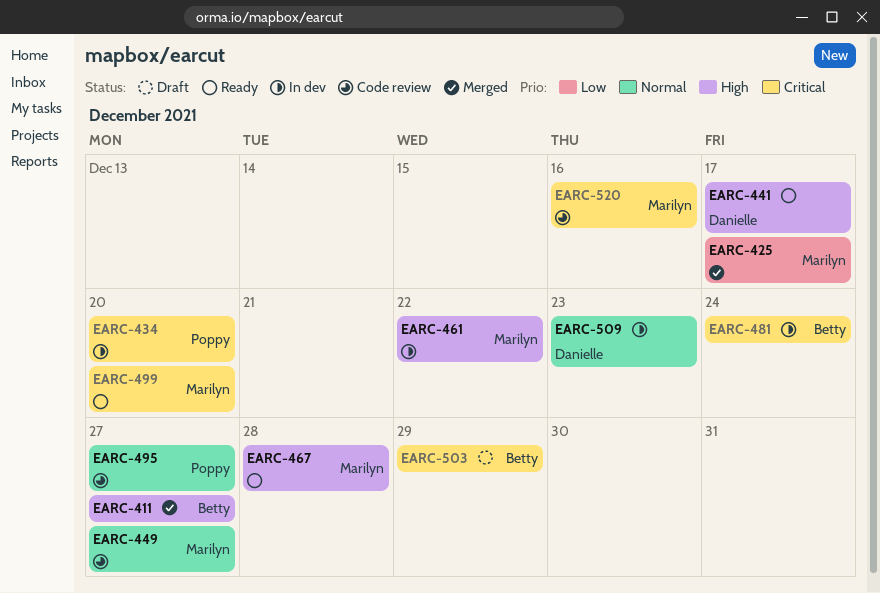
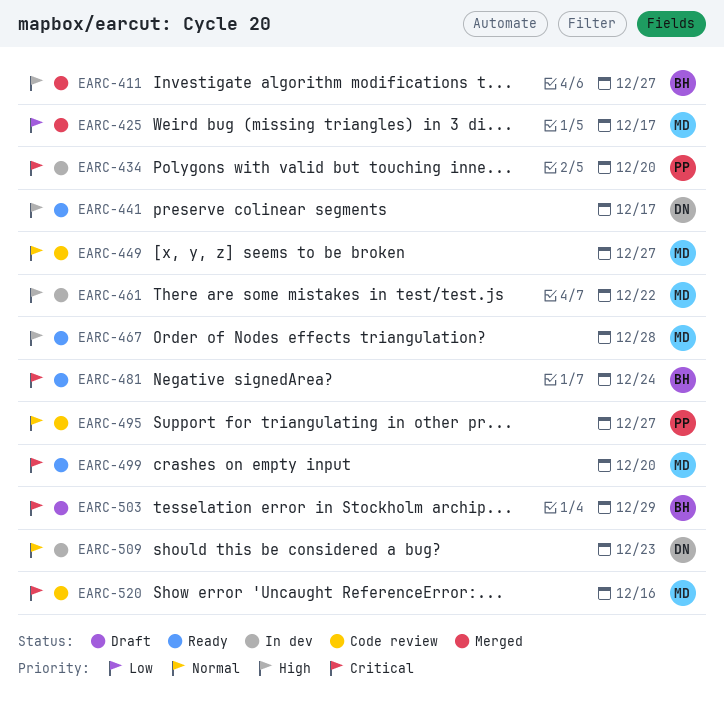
EARC-481, status: In dev -> Ready

